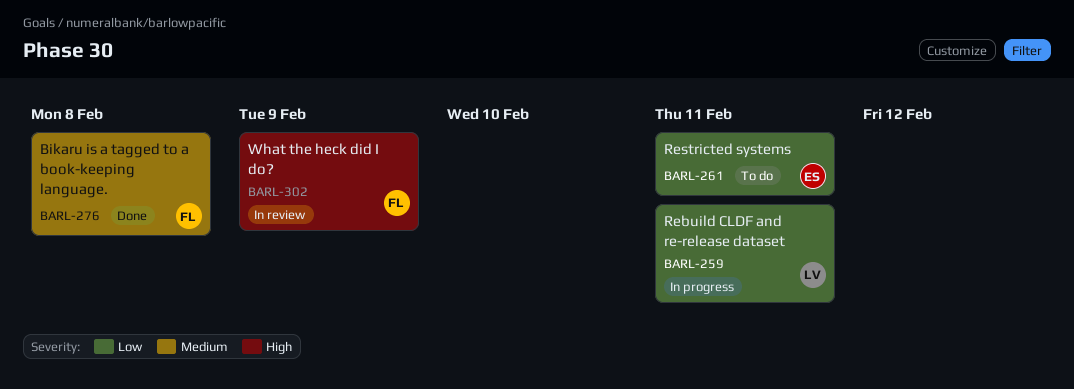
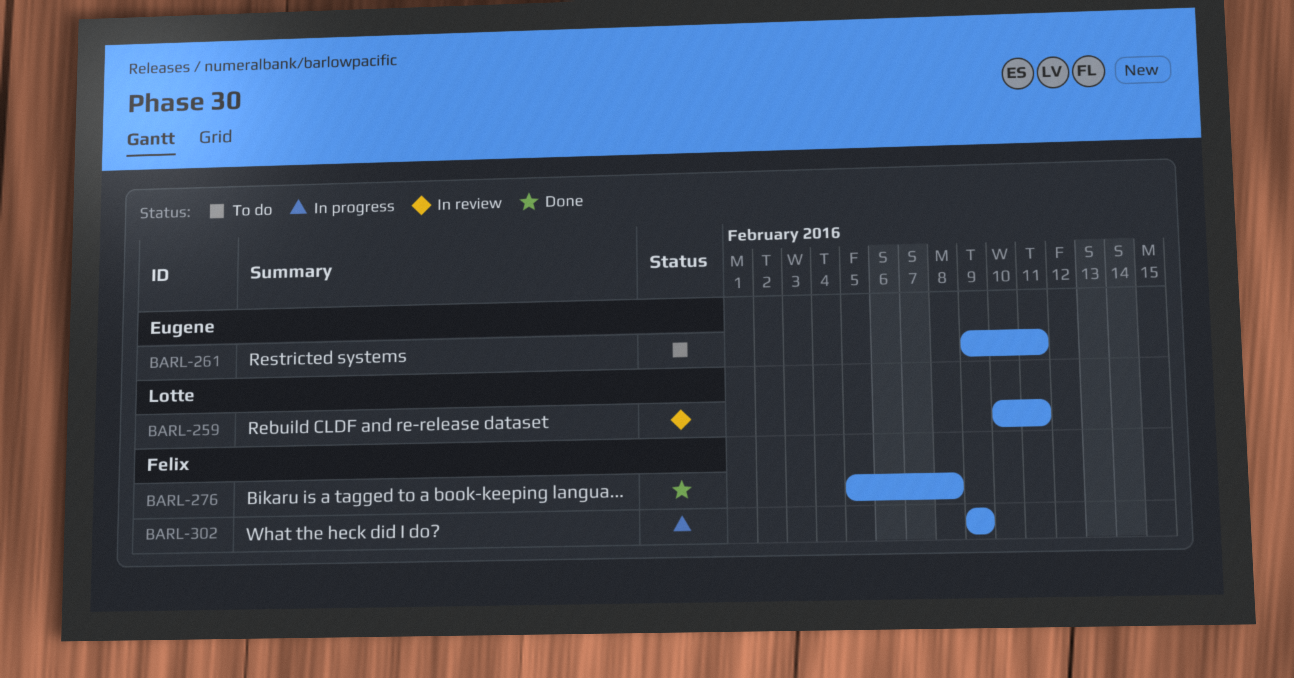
BARL-259, status: In progress -> In review
BARL-302, status: In review -> In progress

